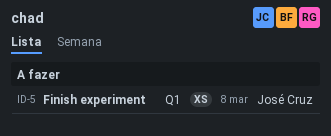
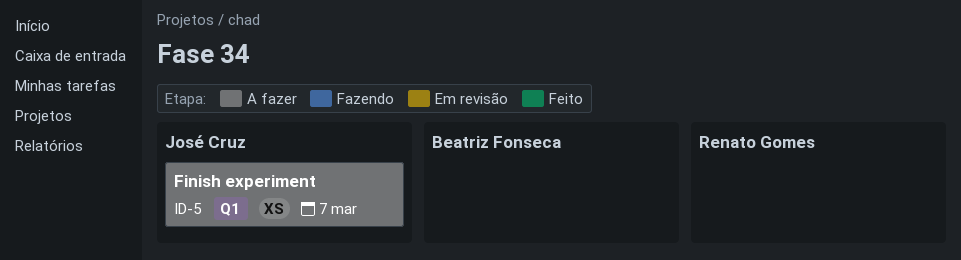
ID-5, due: Mar 8 -> Mar 7

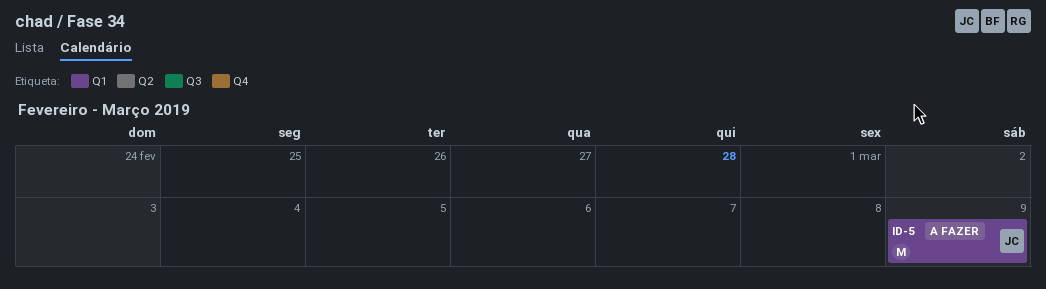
ID-5, estimate: XS -> M
ID-5, due: Mar 7 -> Mar 9

